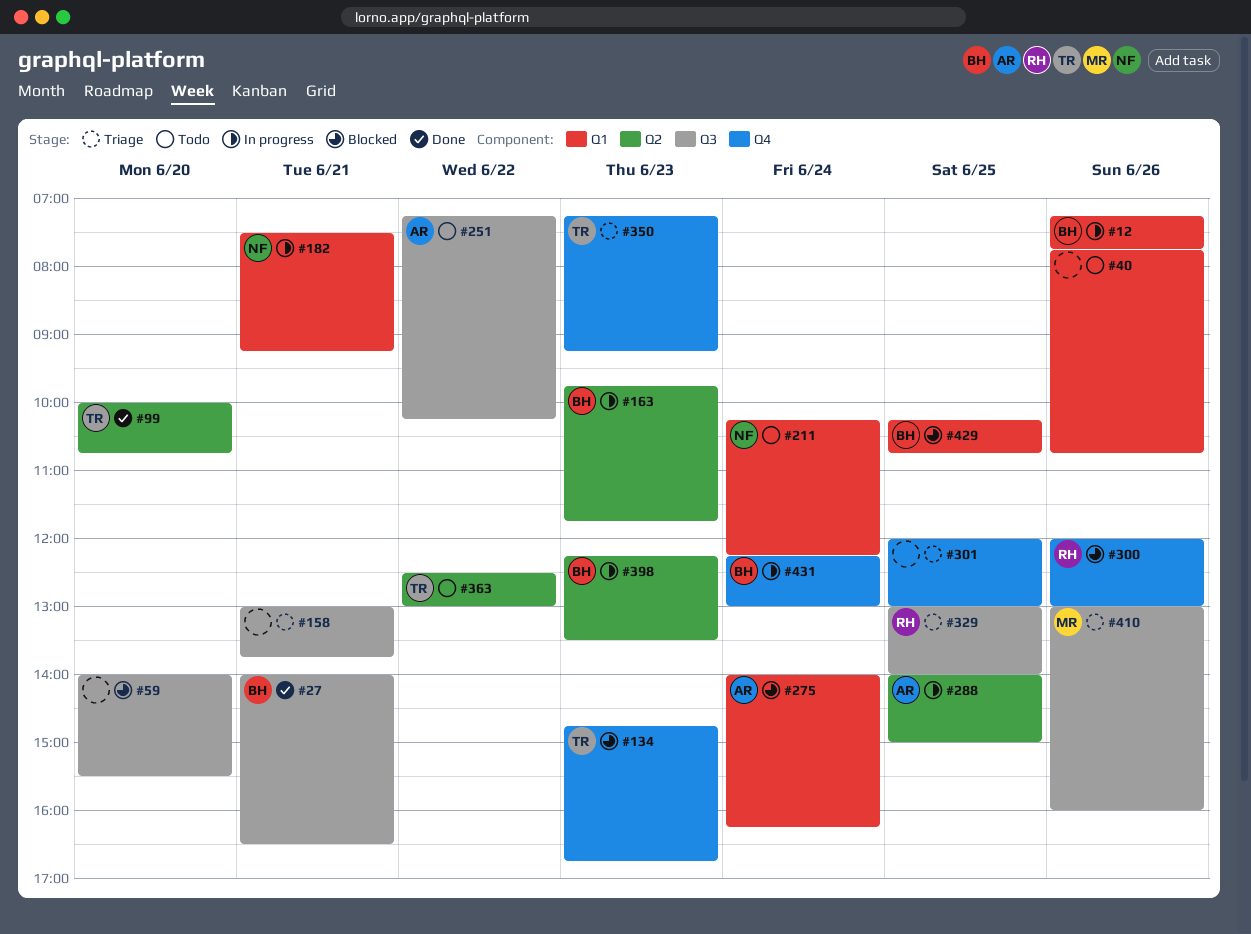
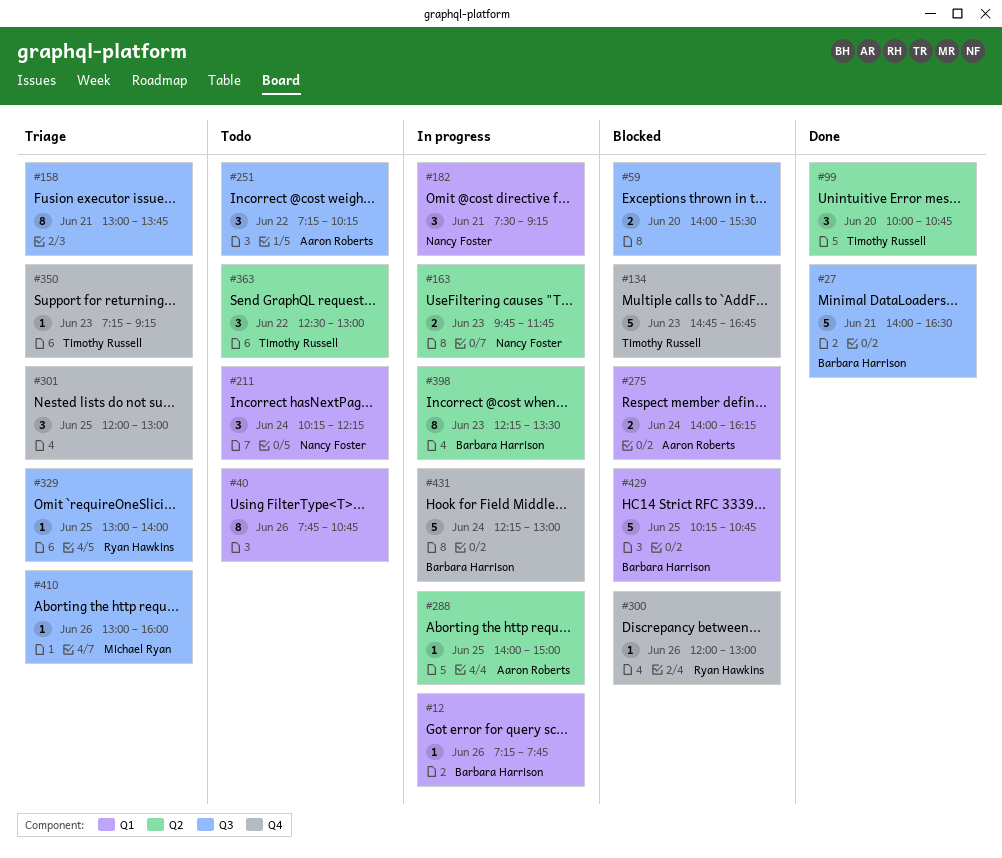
#163, owner: Barbara Harrison -> Nancy Foster

